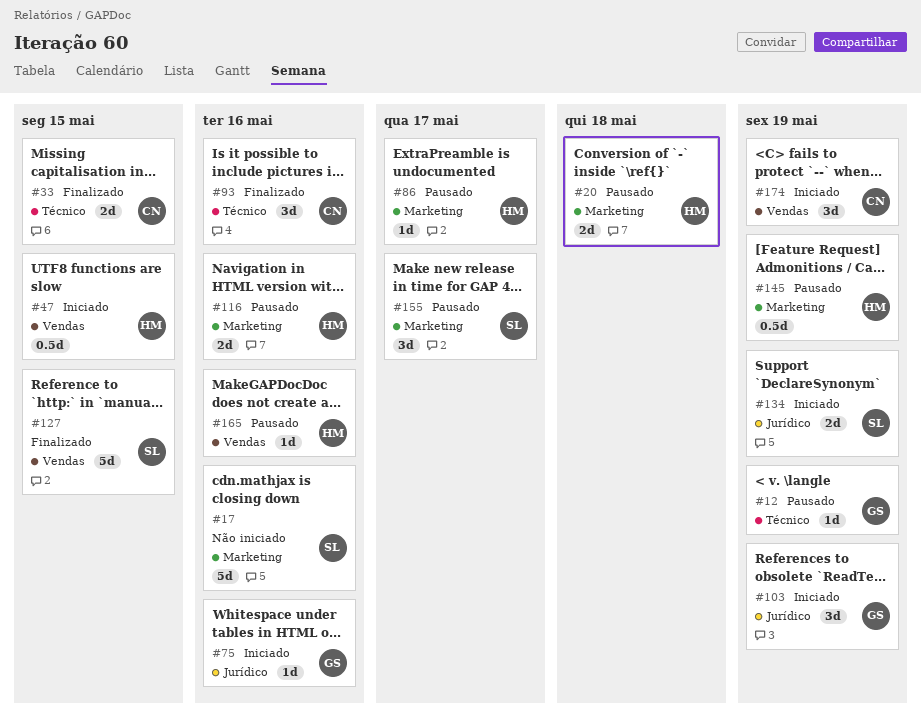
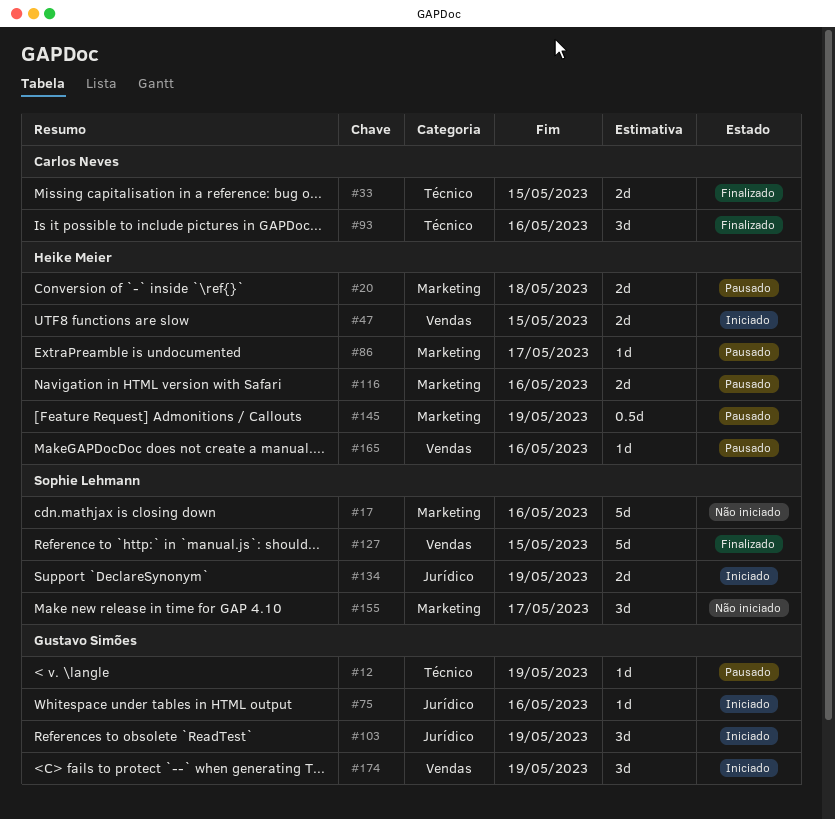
#47, estimate: 0.5d -> 2d
#155, status: Pausado -> Não iniciado
#174, owner: Carlos Neves -> Gustavo Simões

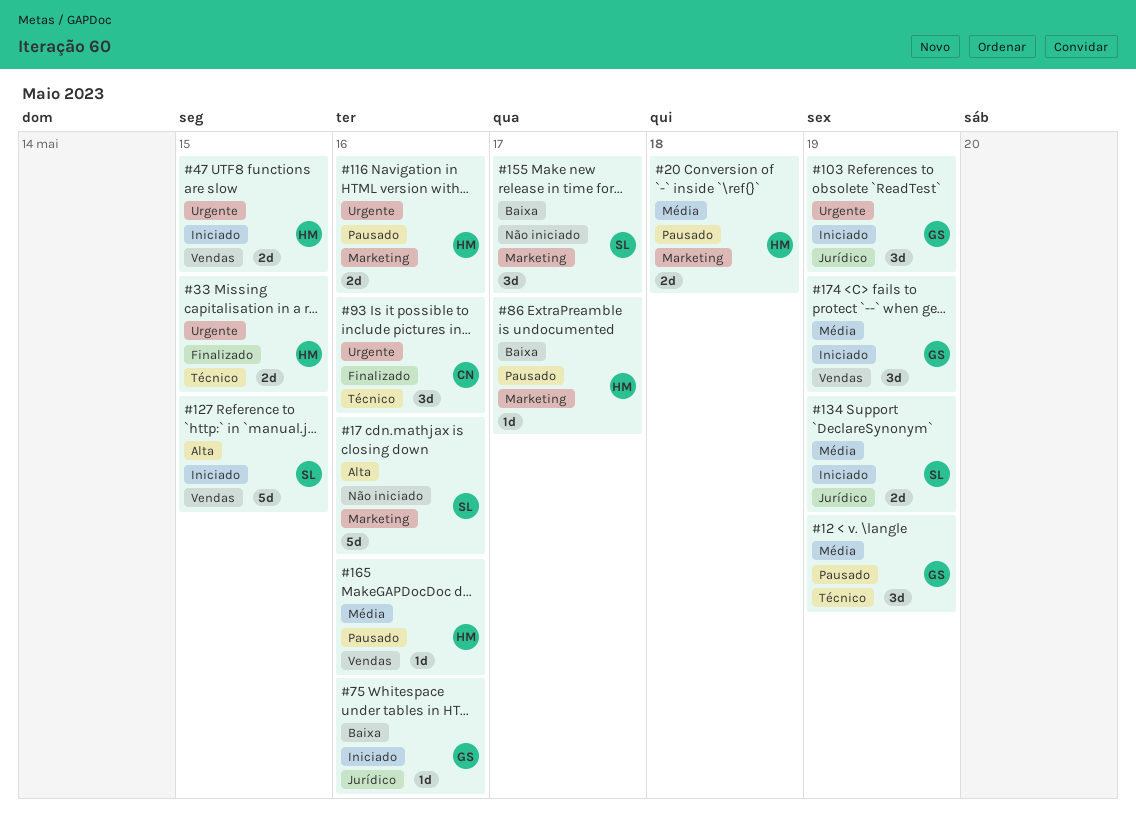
#12, estimate: 1d -> 3d
#33, owner: Carlos Neves -> Heike Meier
#127, status: Finalizado -> Iniciado
#145: present -> none

